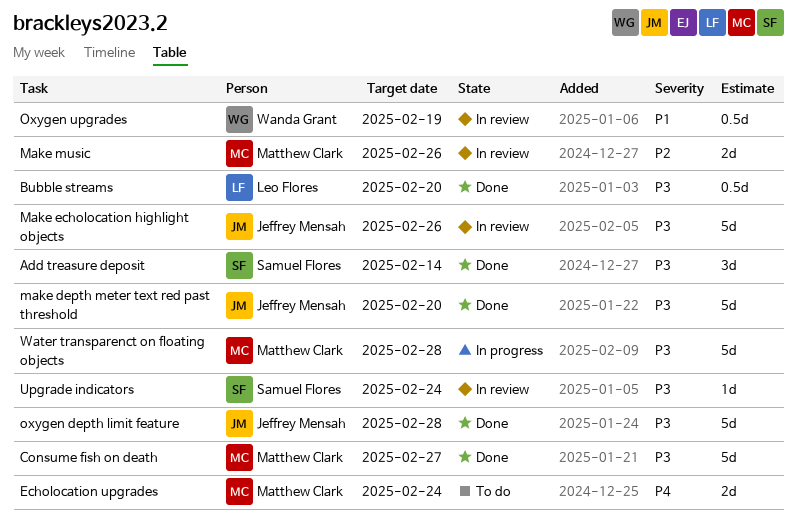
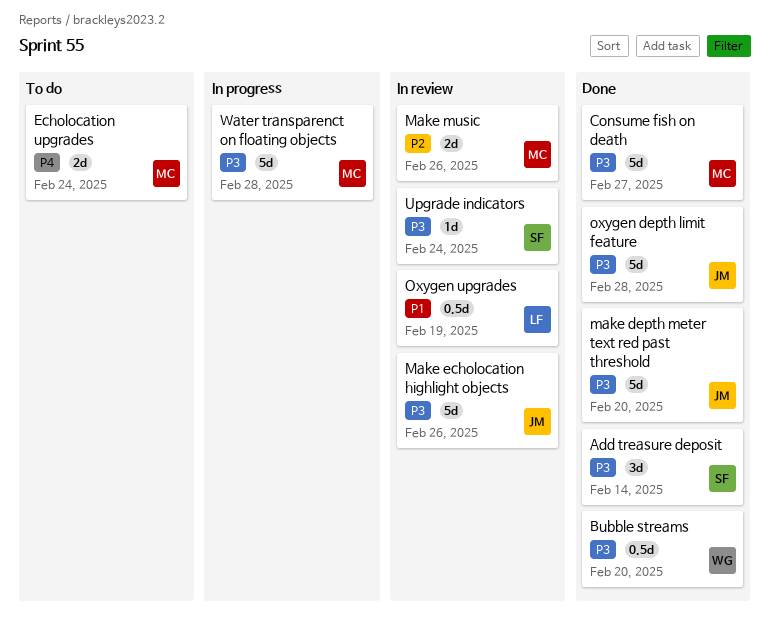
Bubble streams, owner: Leo Flores -> Wanda Grant
Oxygen upgrades, owner: Wanda Grant -> Leo Flores

